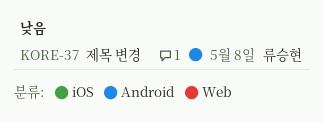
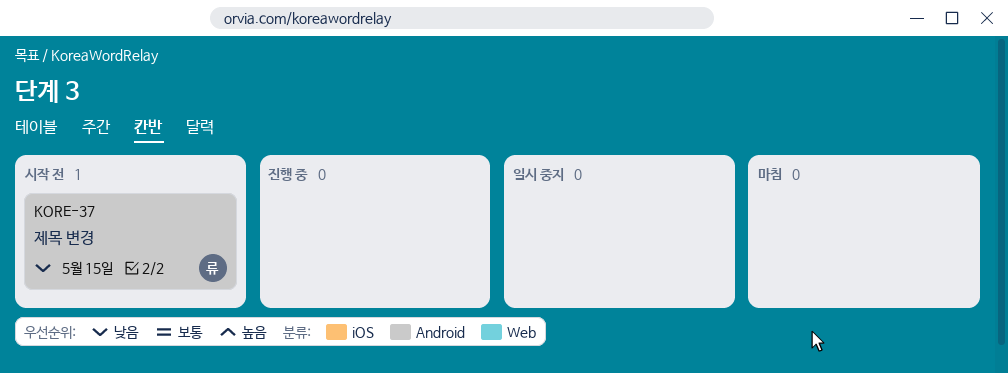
KORE-37, due: May 8 -> May 15

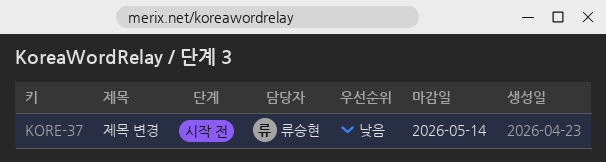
KORE-37, due: May 15 -> May 14

